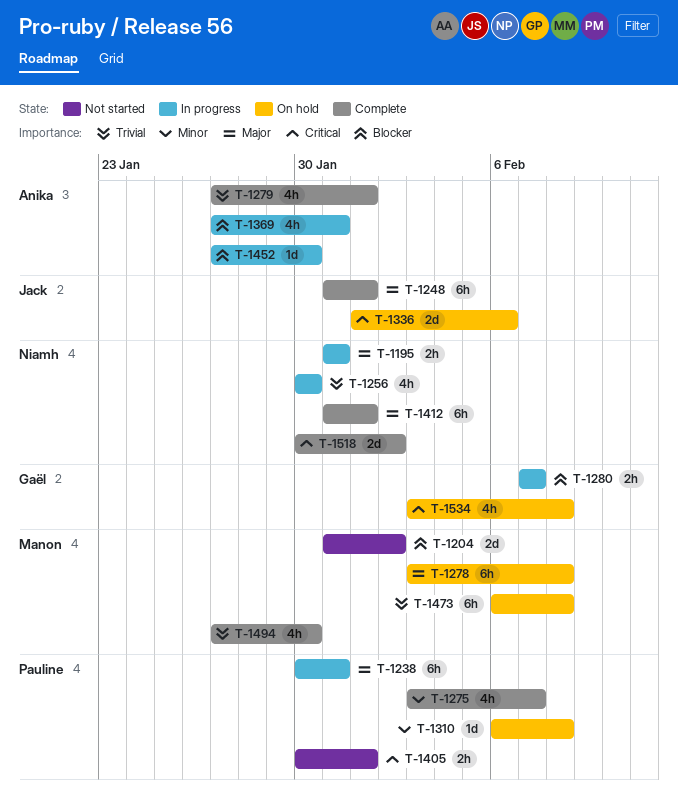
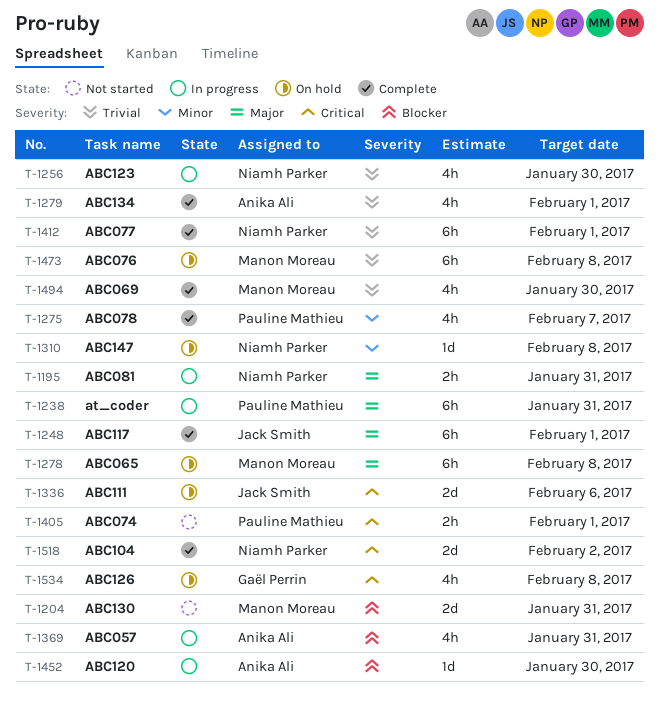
T-1204, due: Feb 2 -> Jan 31
T-1280: present -> none
T-1310, owner: Pauline Mathieu -> Niamh Parker
T-1412, priority: Major -> Trivial

